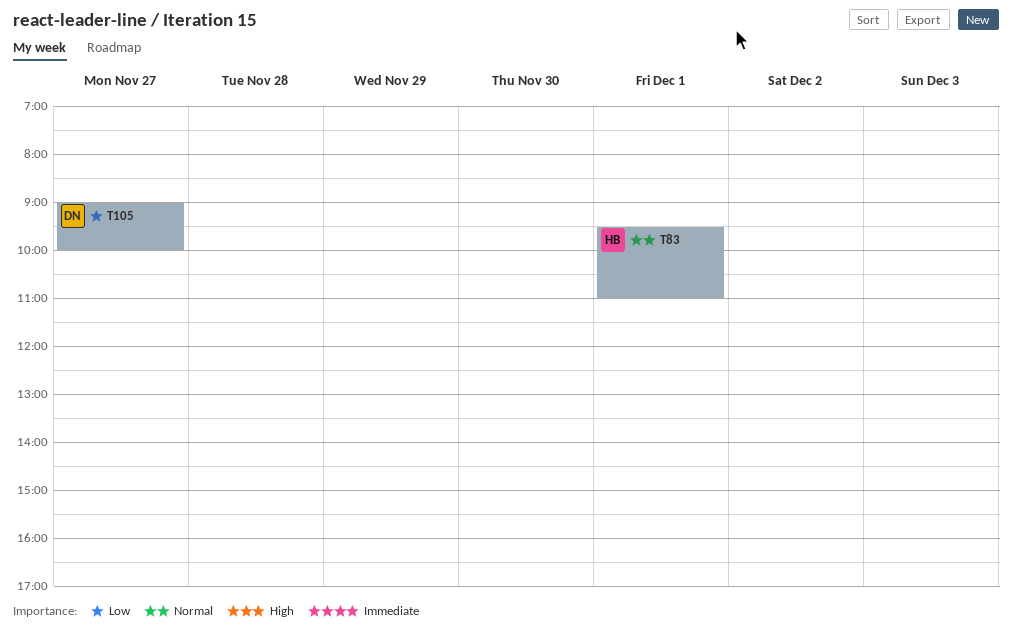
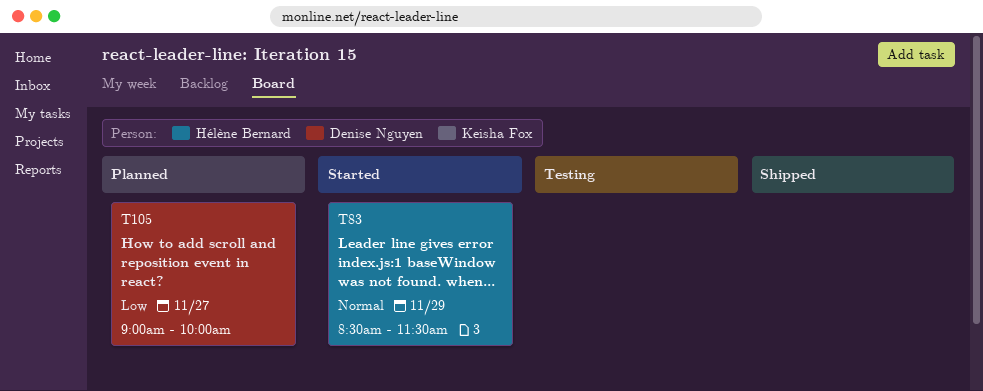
T83, day: Dec 1 -> Nov 29
T83, begins: 09:30 -> 08:30
T83, ends: 11:00 -> 11:30

